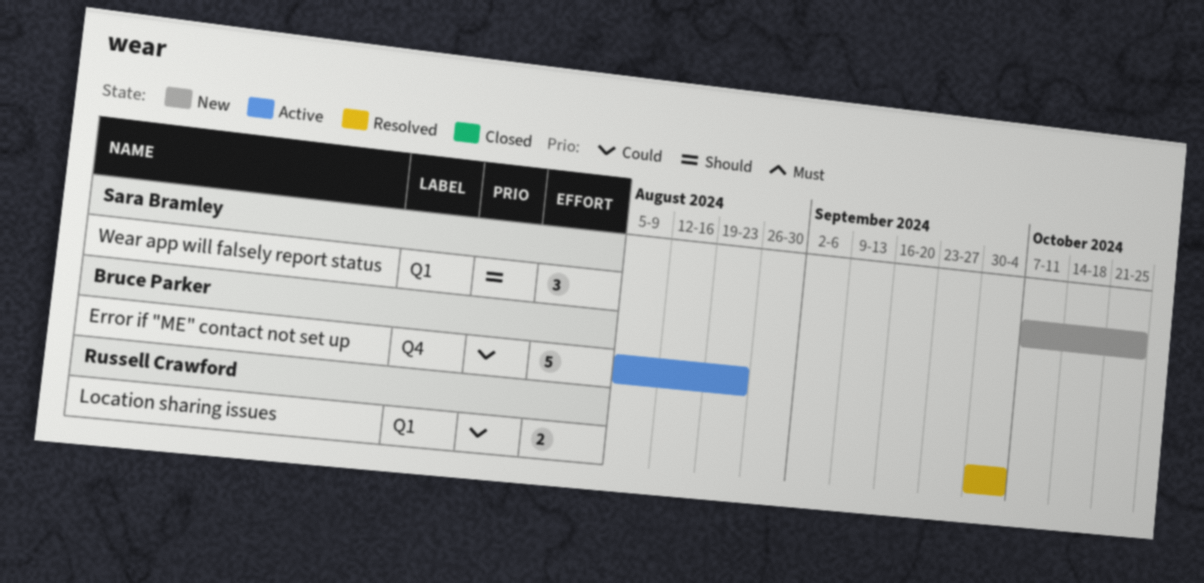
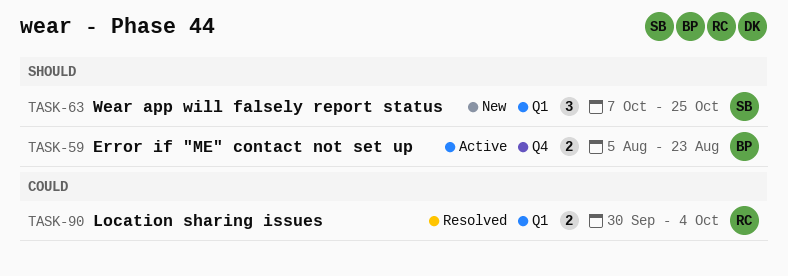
Error if "ME" contact not set up, priority: Could -> Should
Error if "ME" contact not set up, estimate: 5 -> 2

